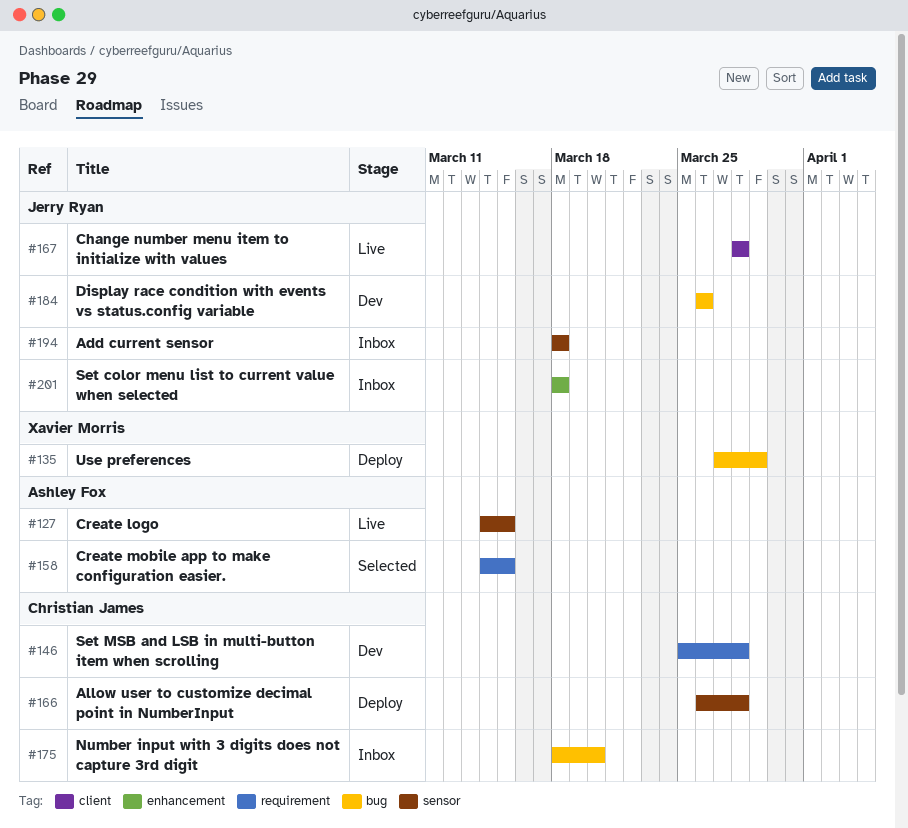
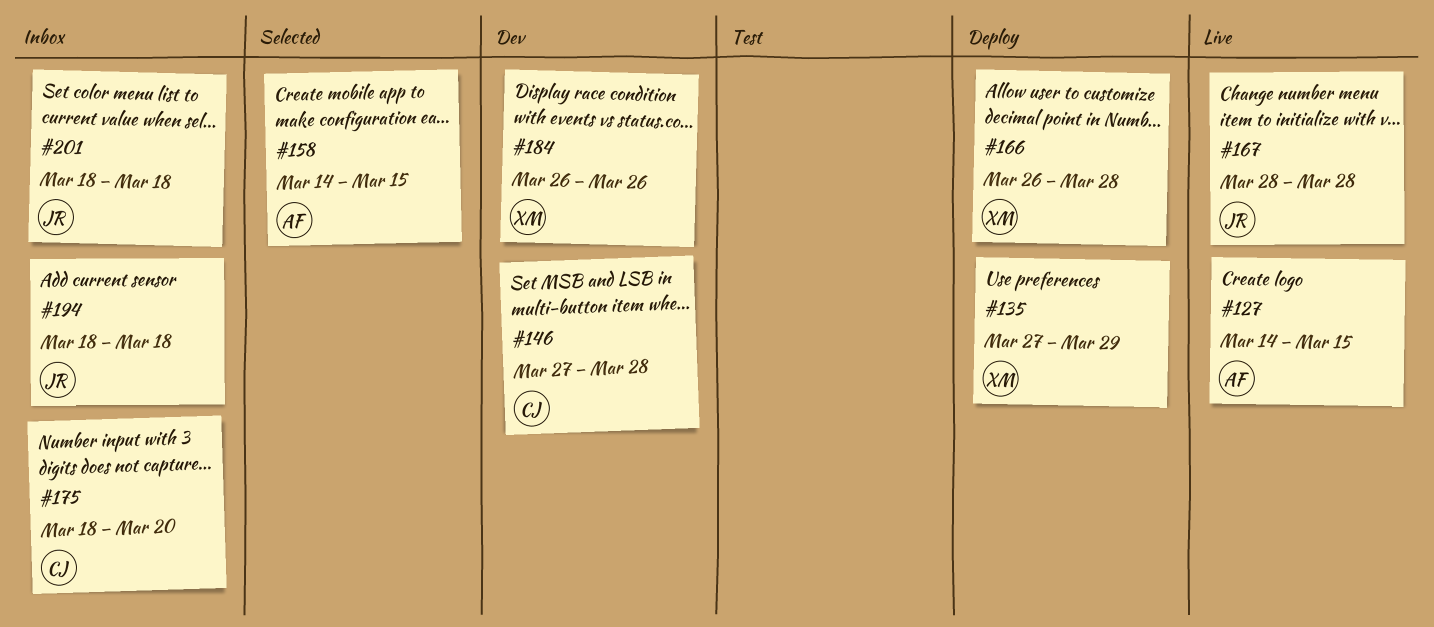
#146, start: Mar 25 -> Mar 27
#166, owner: Christian James -> Xavier Morris
#184, owner: Jerry Ryan -> Xavier Morris

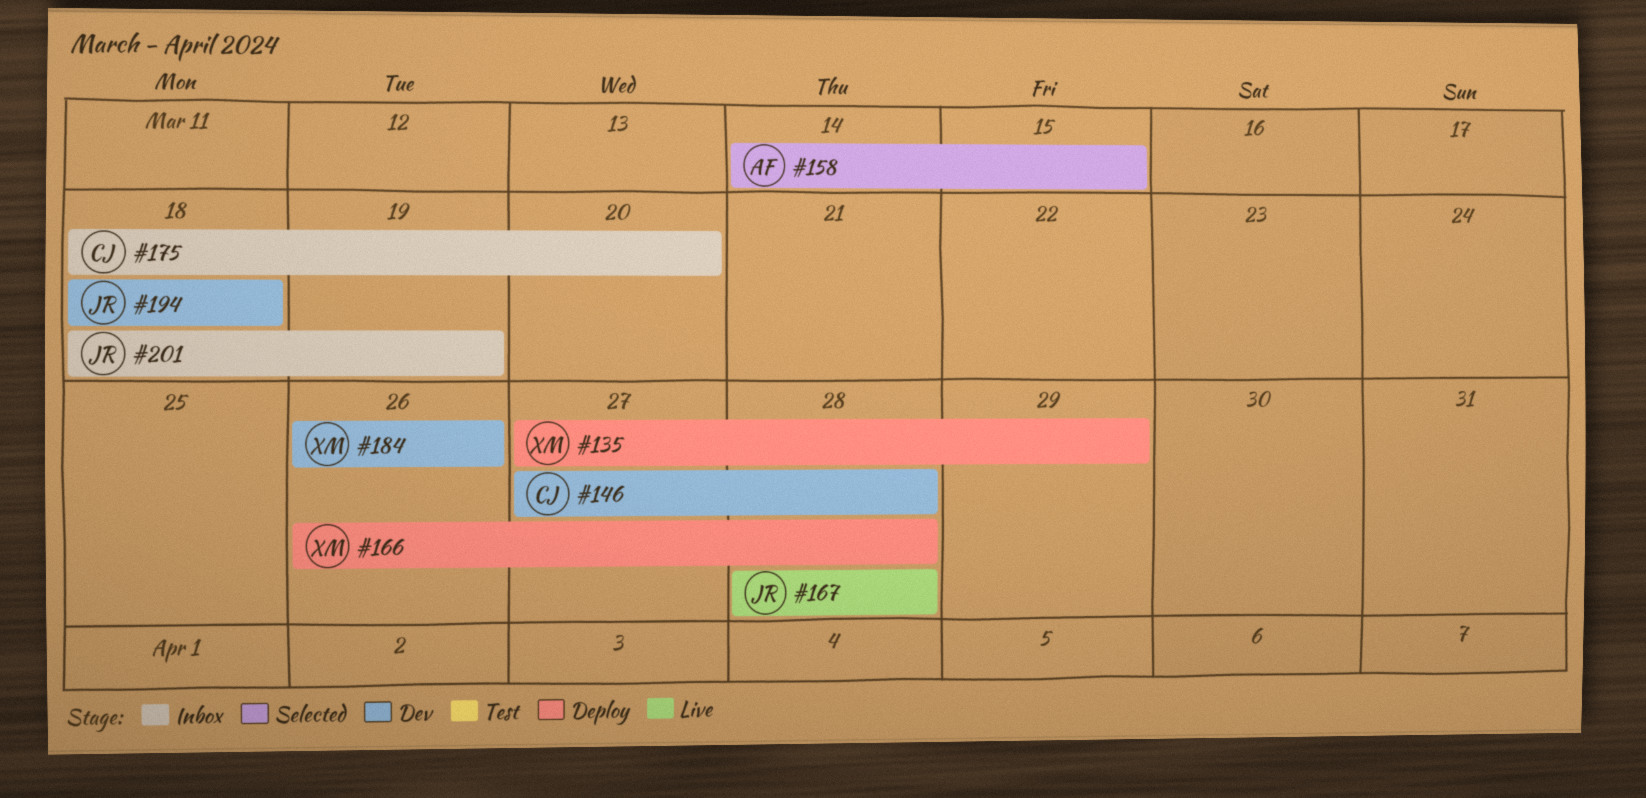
#127: present -> none
#194, status: Inbox -> Dev
#201, due: Mar 18 -> Mar 19

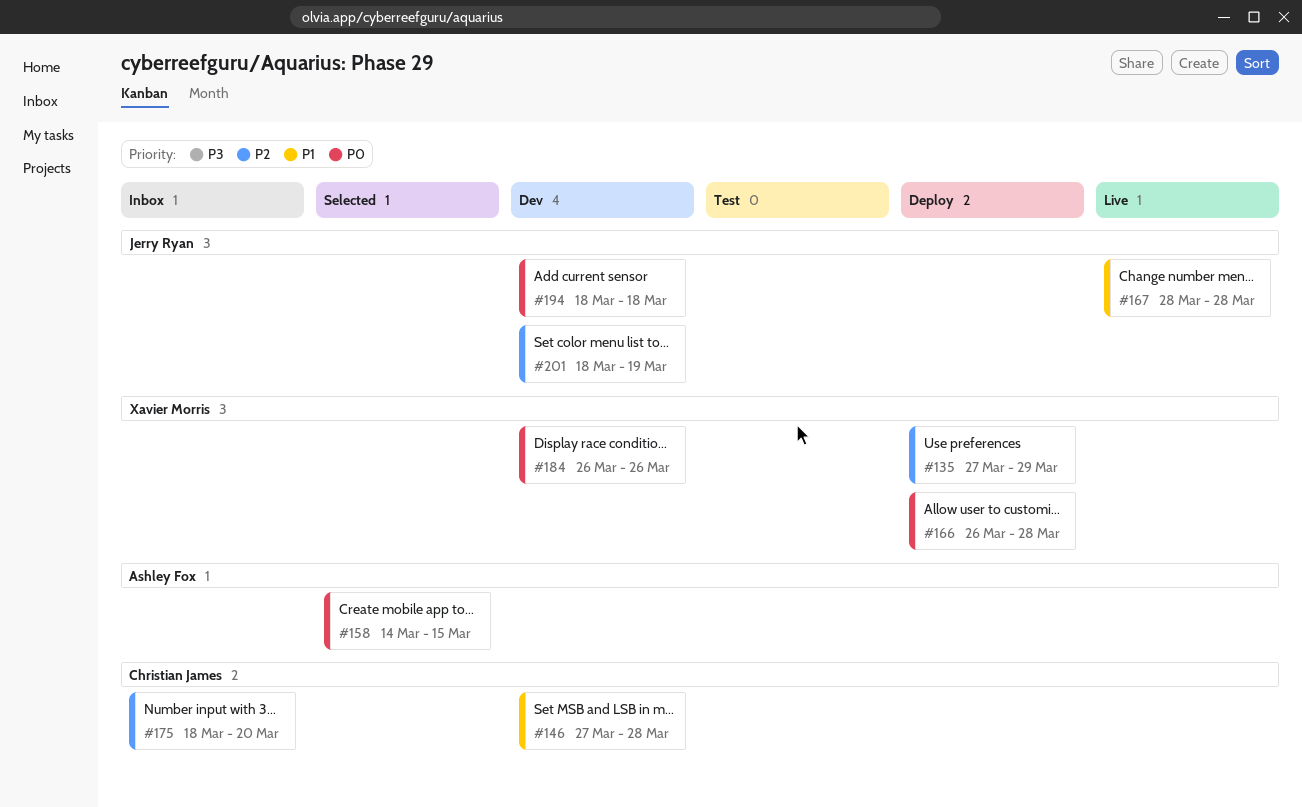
#201, status: Inbox -> Dev

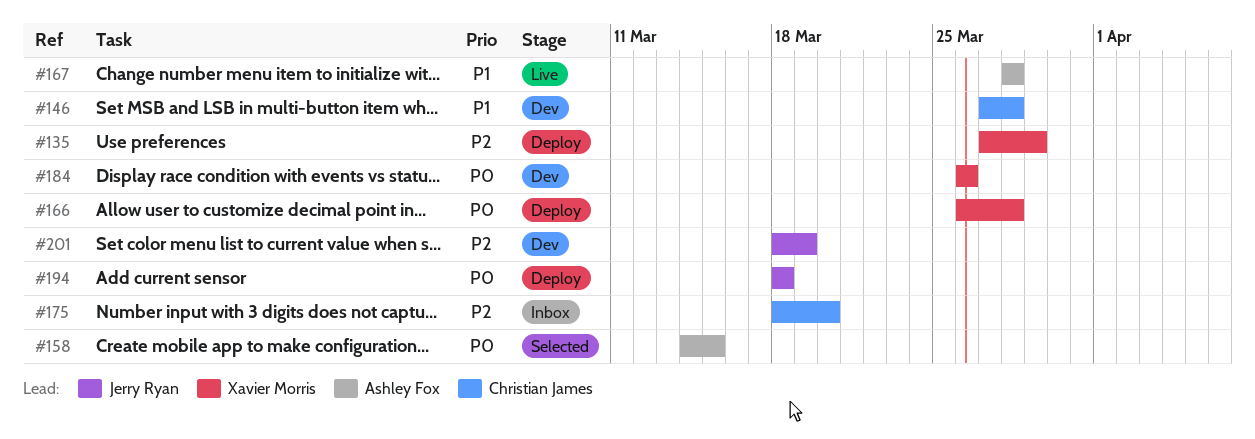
#167, owner: Jerry Ryan -> Ashley Fox
#194, status: Dev -> Deploy

